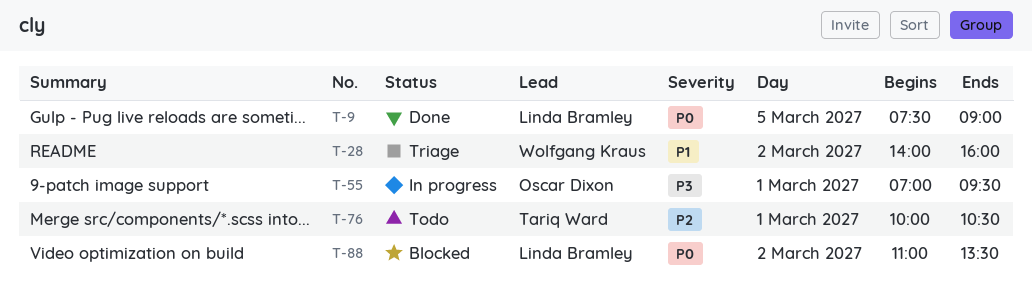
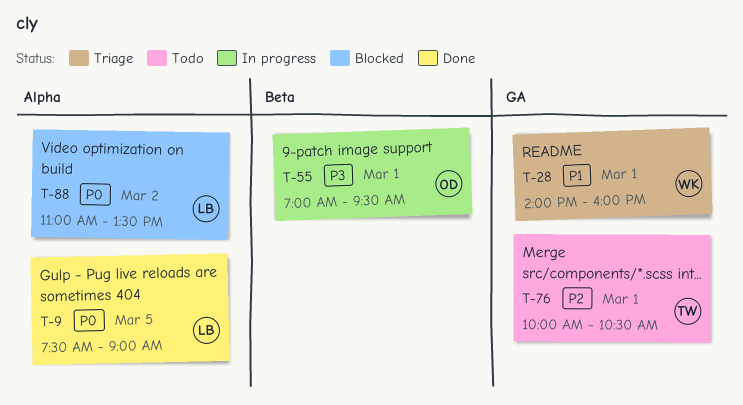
T-28, day: Mar 2 -> Mar 1

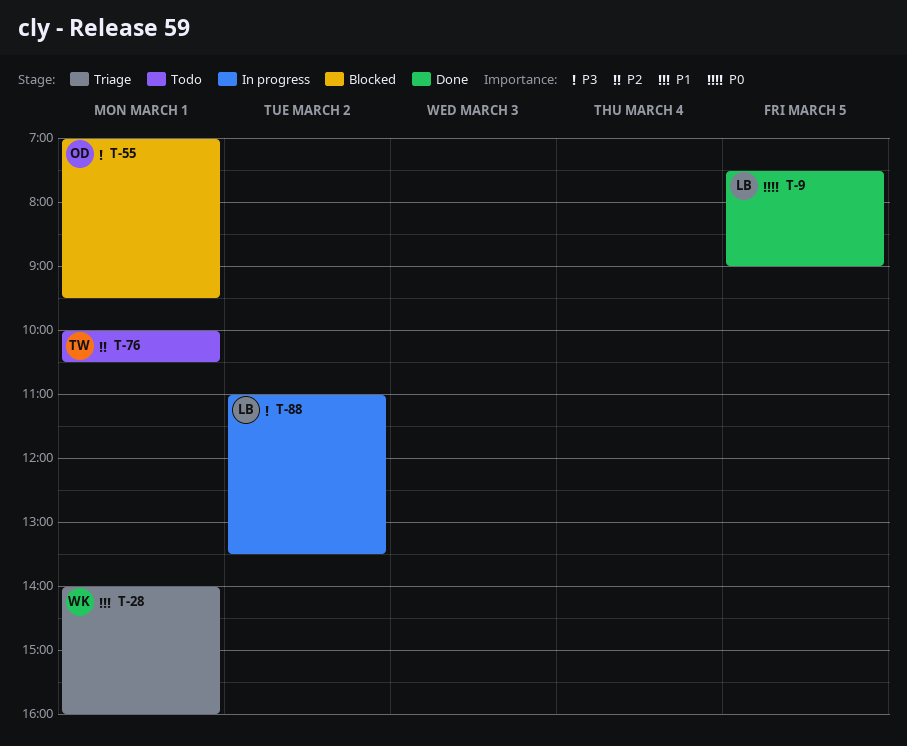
T-55, status: In progress -> Blocked
T-88, status: Blocked -> In progress
T-88, priority: P0 -> P3

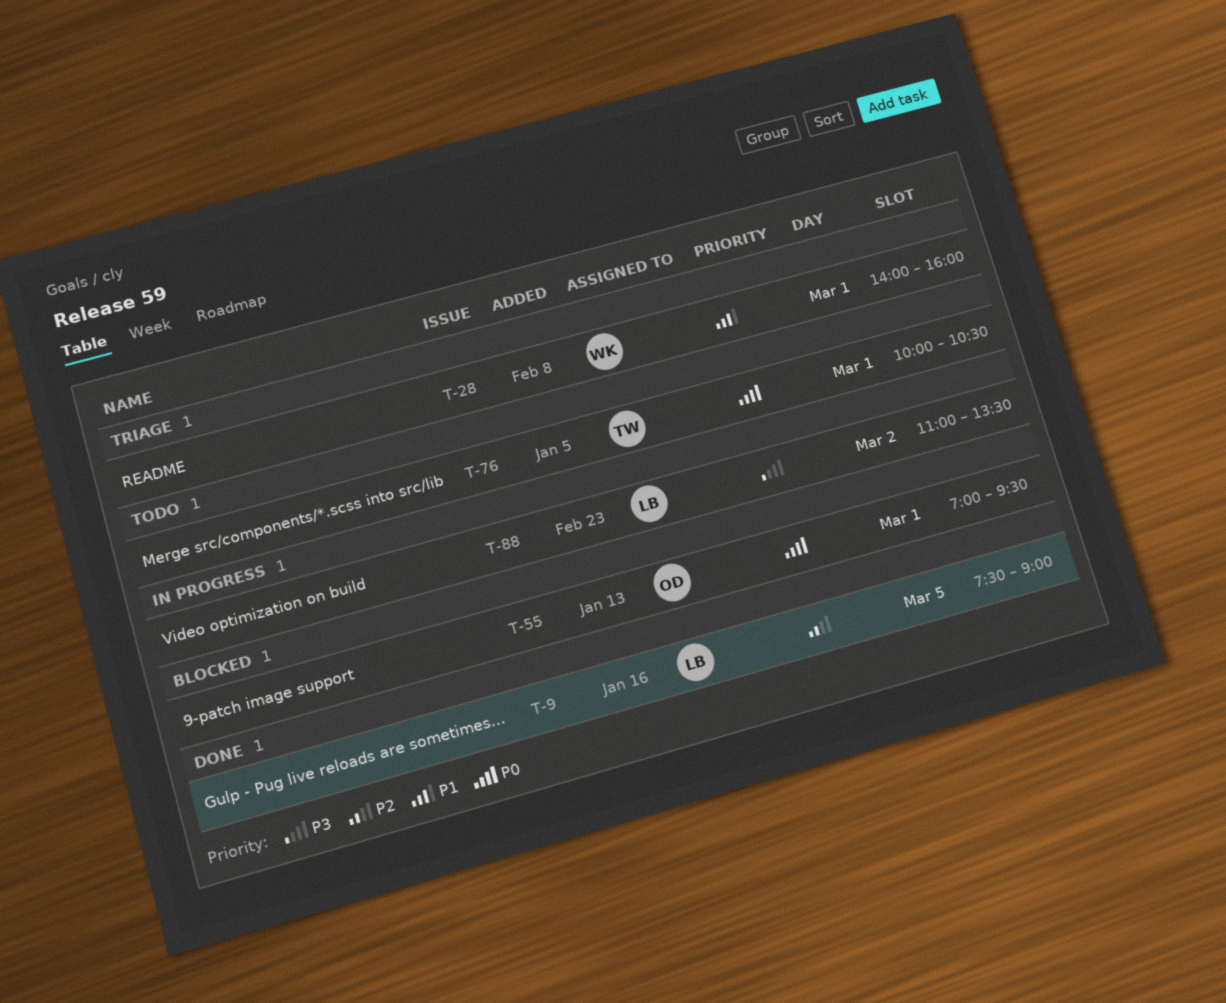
T-9, priority: P0 -> P2
T-55, priority: P3 -> P0
T-76, priority: P2 -> P0

